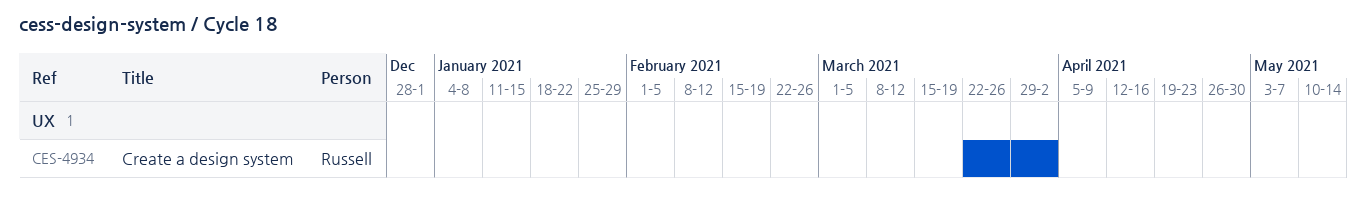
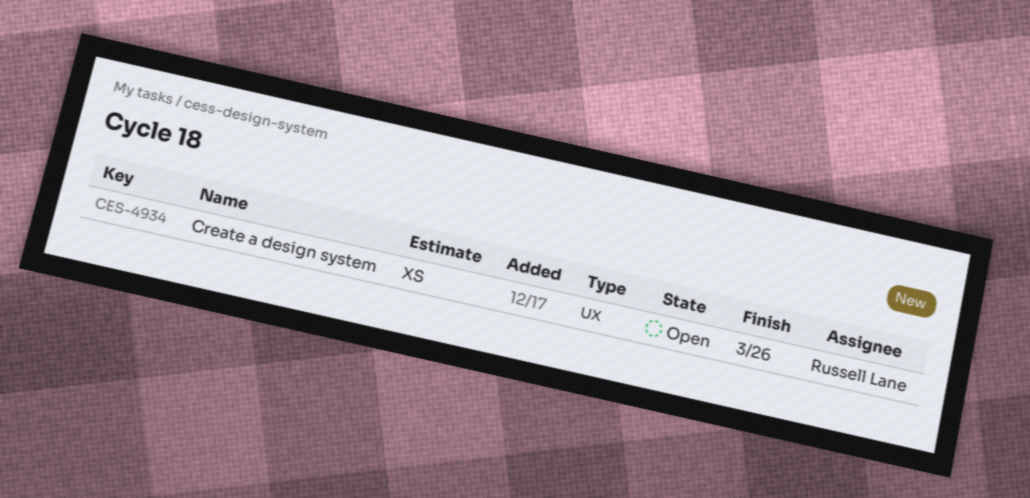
CES-4934, due: Apr 2 -> Mar 26

